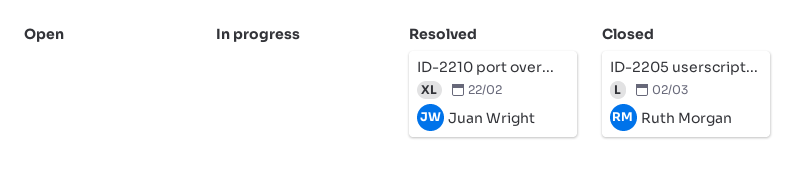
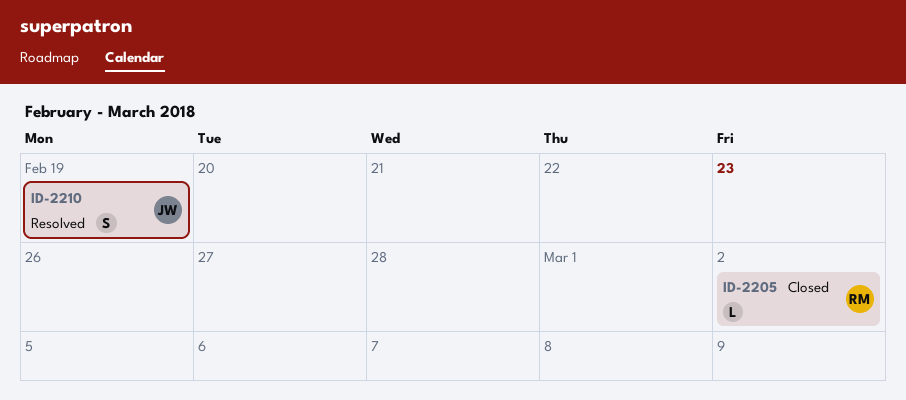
ID-2210, estimate: XL -> S
ID-2210, due: Feb 22 -> Feb 19

